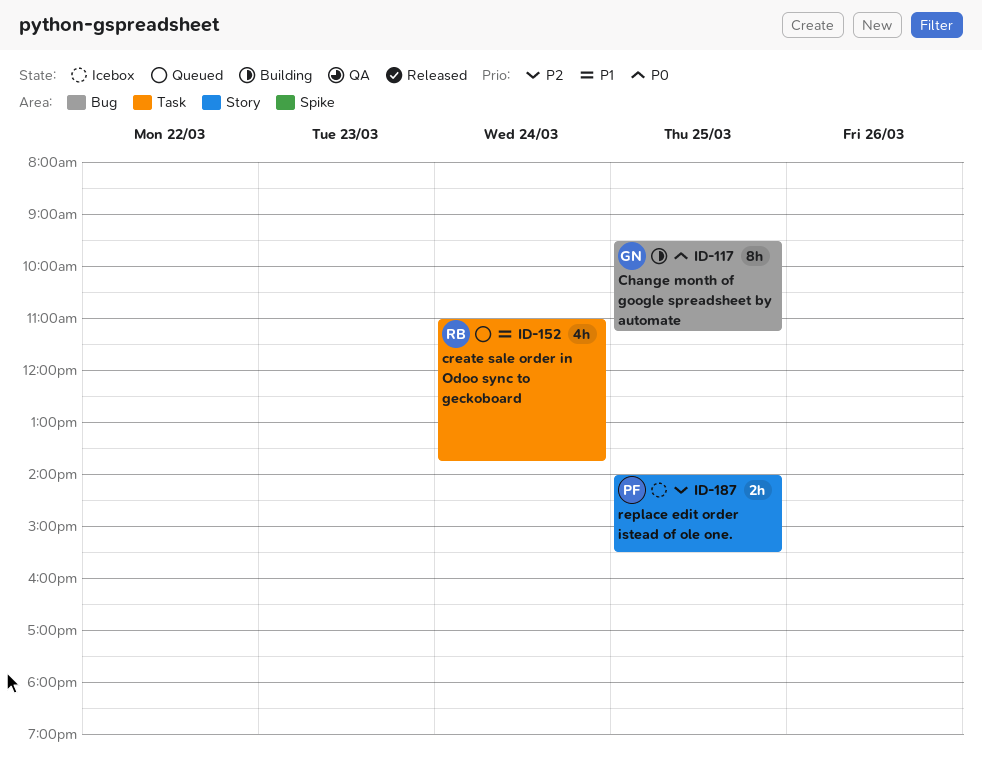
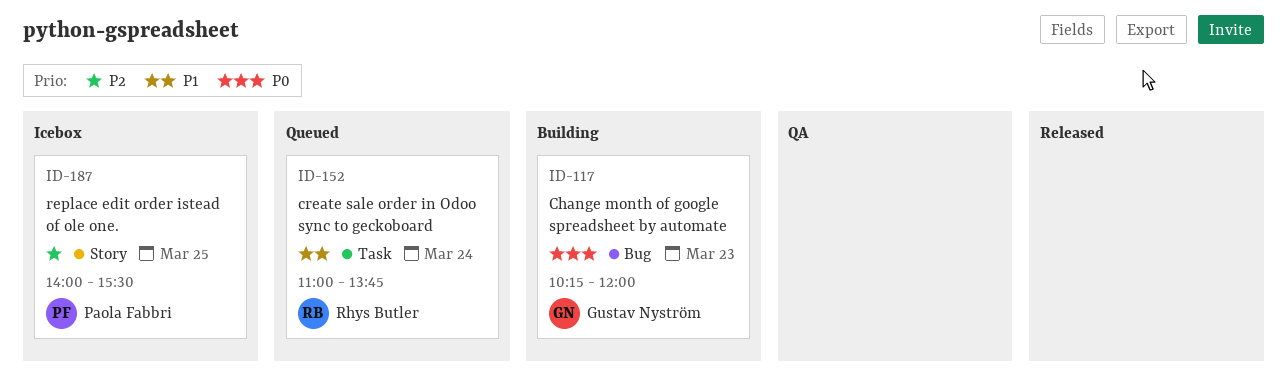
ID-117, day: Mar 25 -> Mar 23
ID-117, begins: 09:30 -> 10:15
ID-117, ends: 11:15 -> 12:00

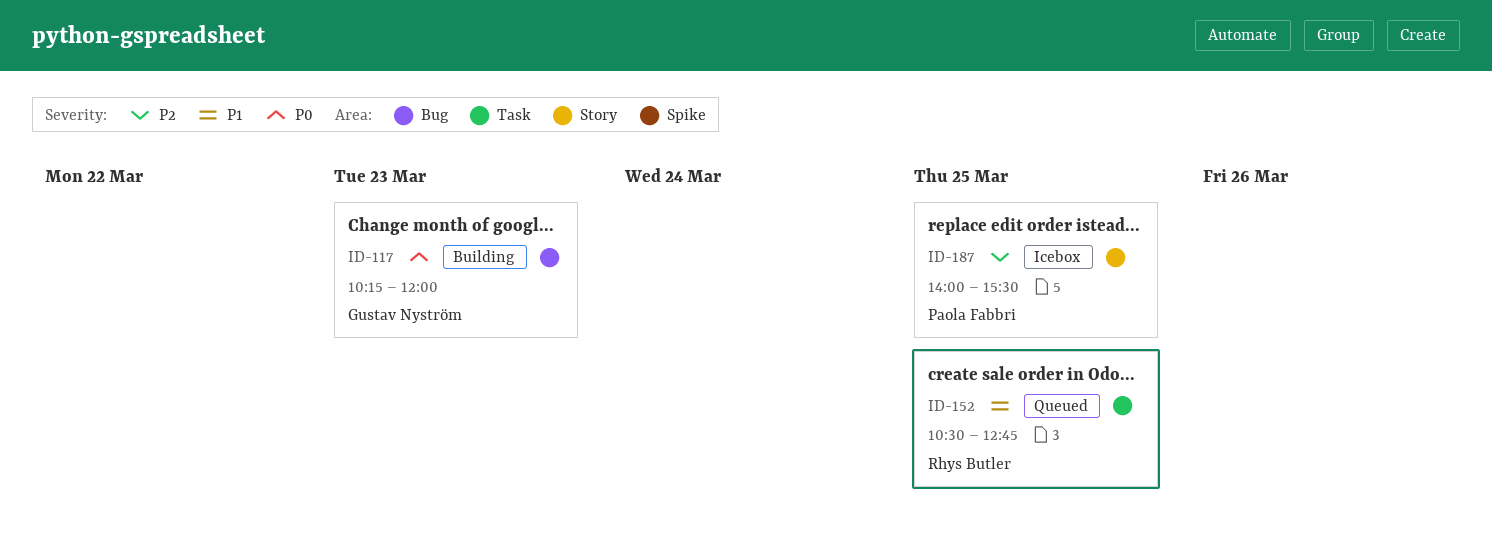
ID-152, day: Mar 24 -> Mar 25
ID-152, begins: 11:00 -> 10:30
ID-152, ends: 13:45 -> 12:45

